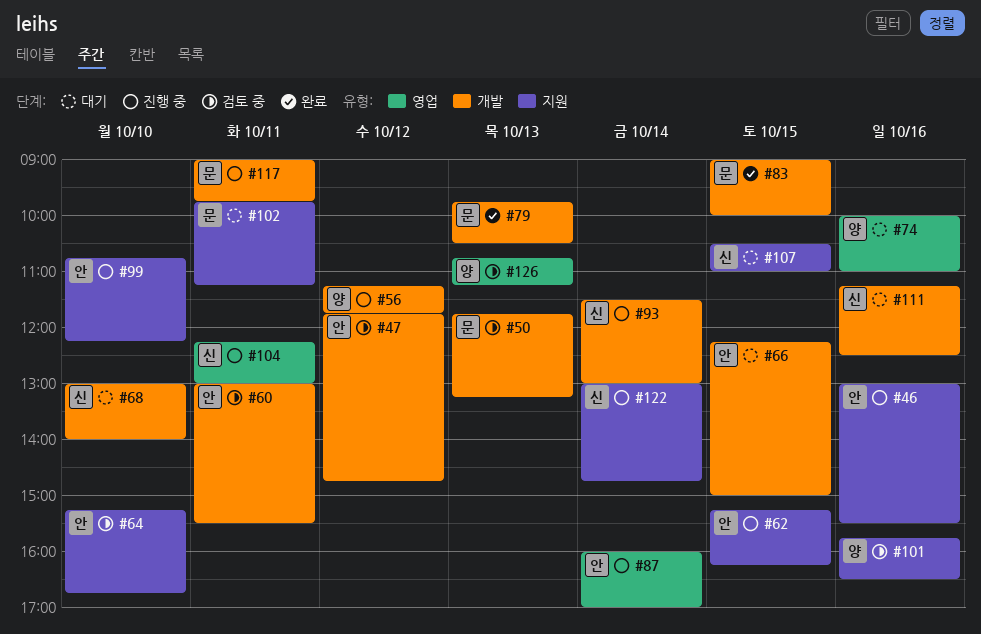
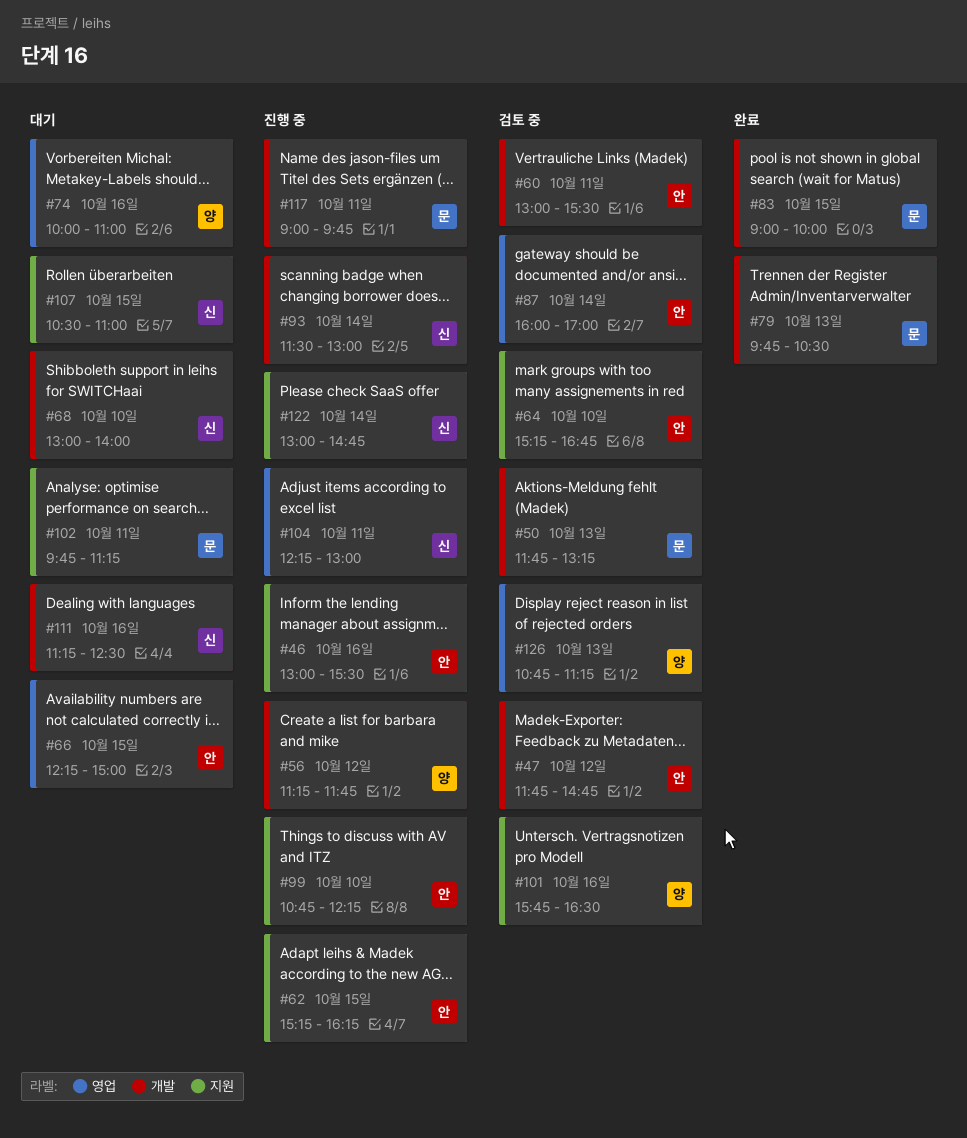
#66, label: 개발 -> 영업
#87, status: 진행 중 -> 검토 중

